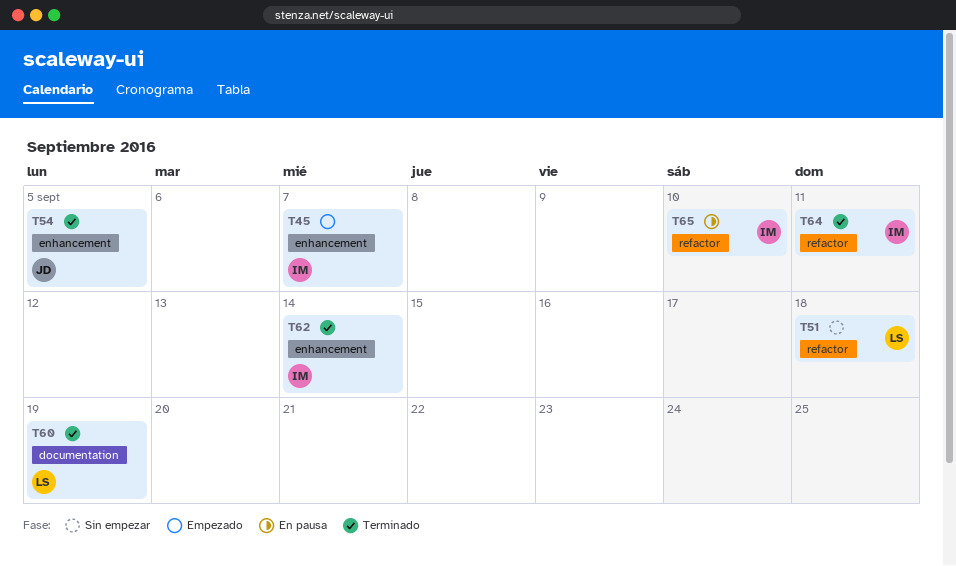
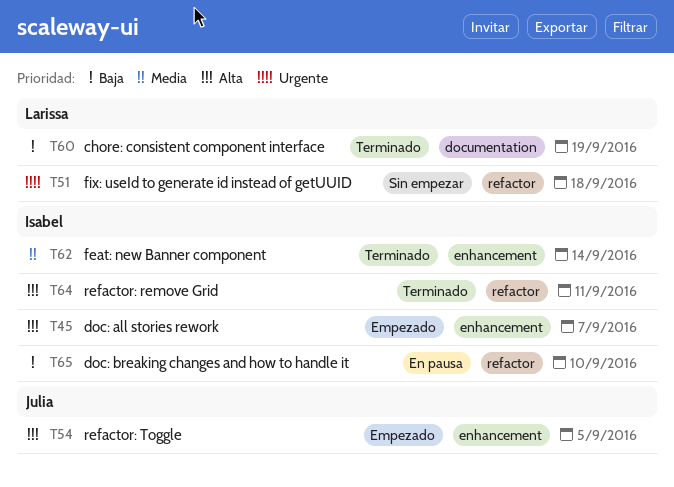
T54, status: Terminado -> Empezado

